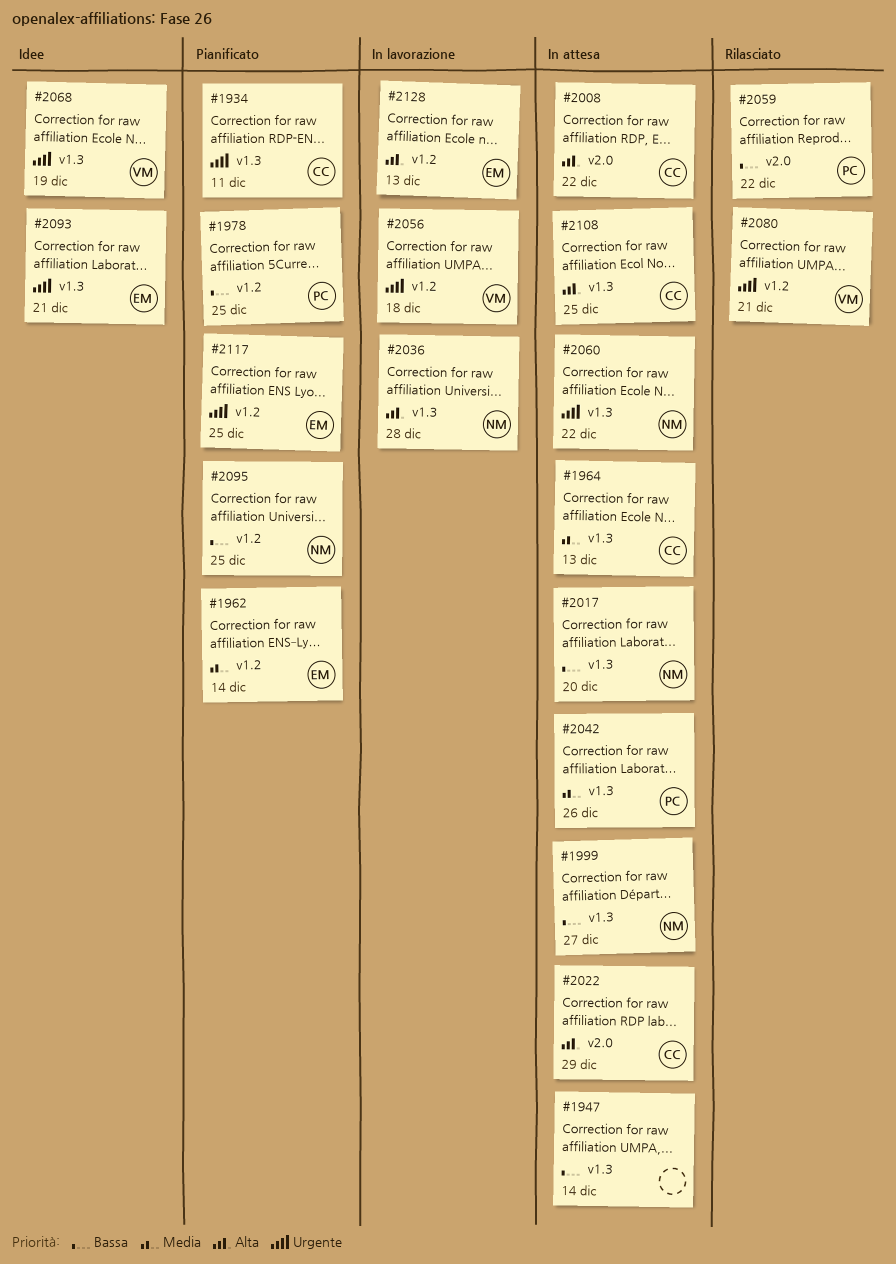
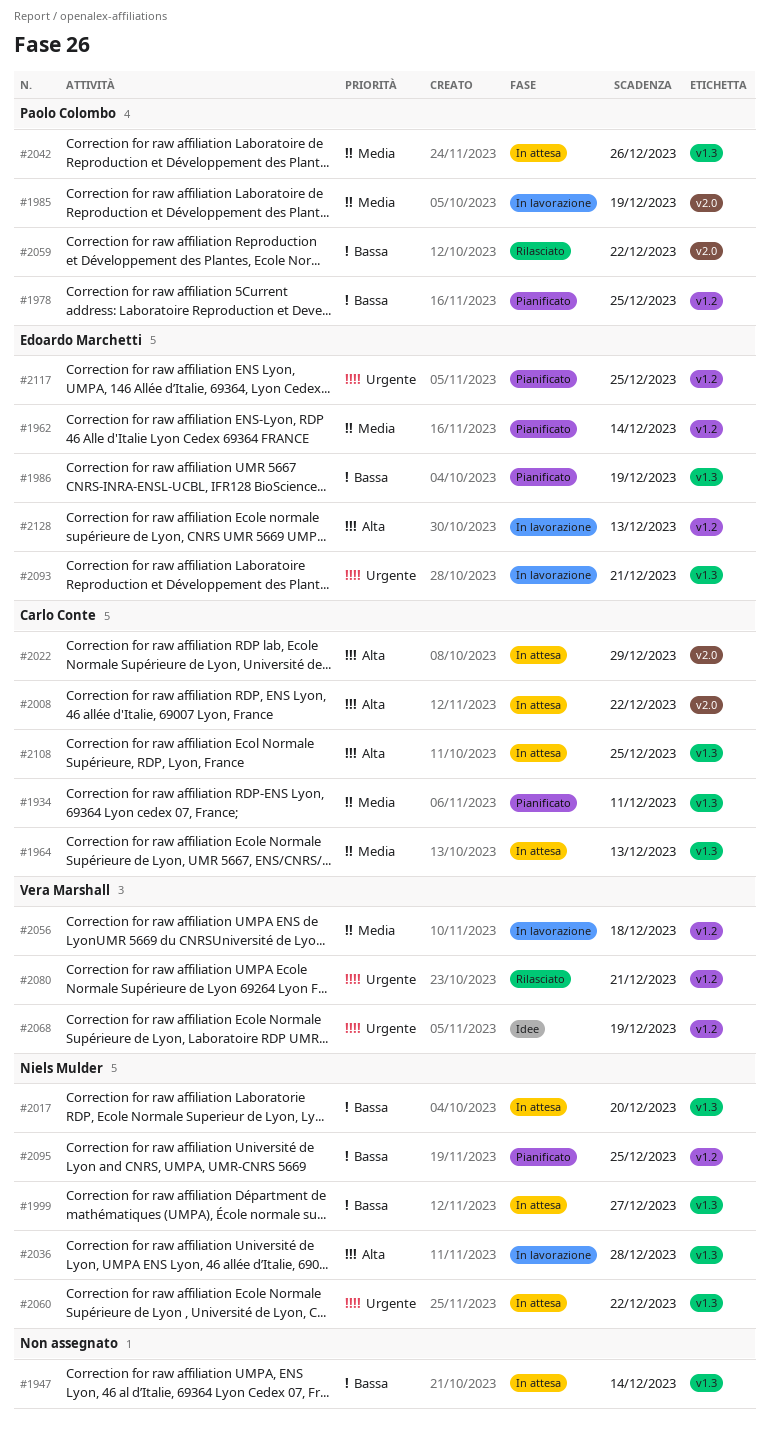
#1934, priority: Urgente -> Media
#1985: none -> present
#1986: none -> present
#2056, priority: Urgente -> Media
#2068, label: v1.3 -> v1.2
#2093, status: Idee -> In lavorazione

